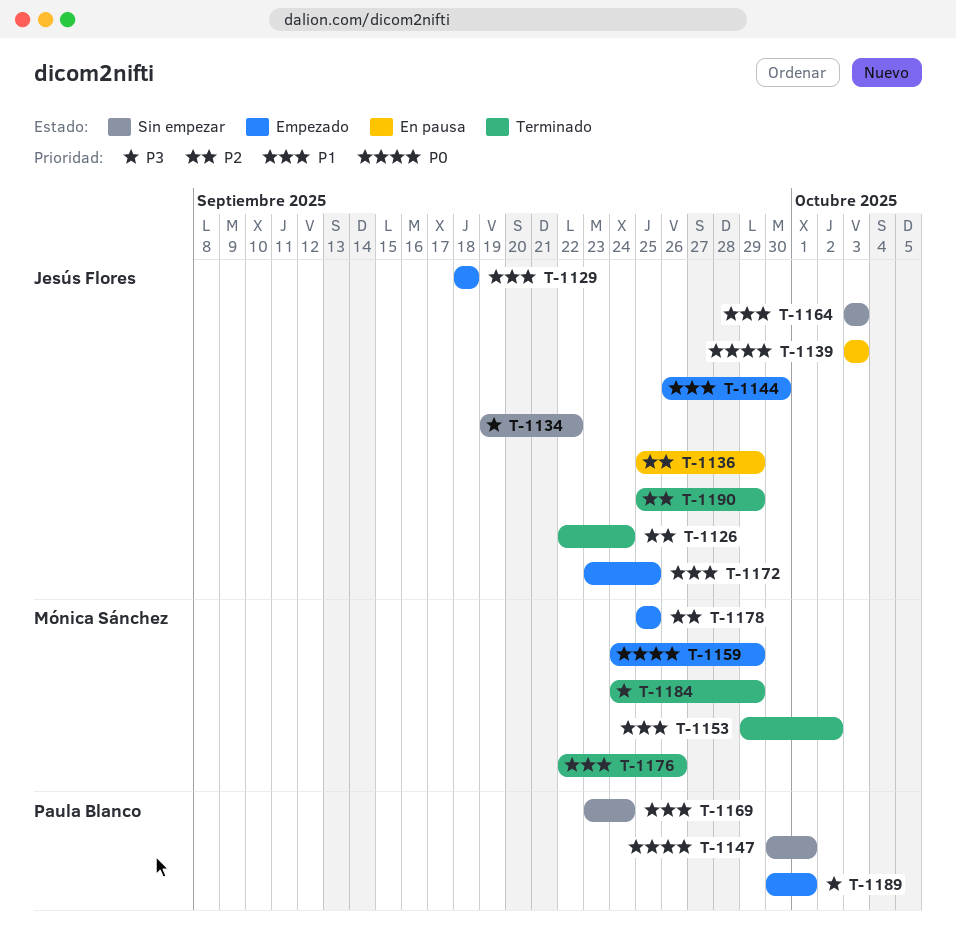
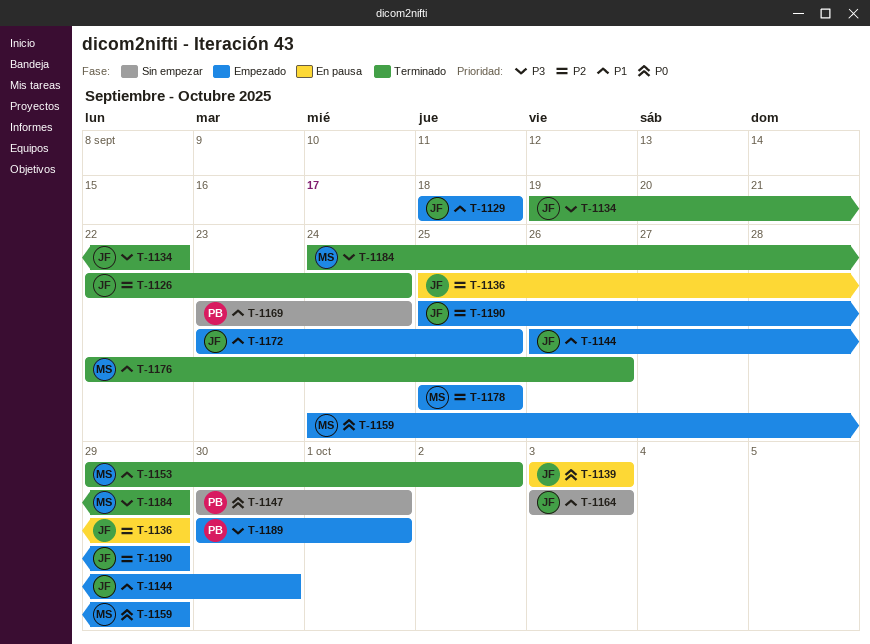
T-1134, status: Sin empezar -> Terminado
T-1190, status: Terminado -> Empezado

